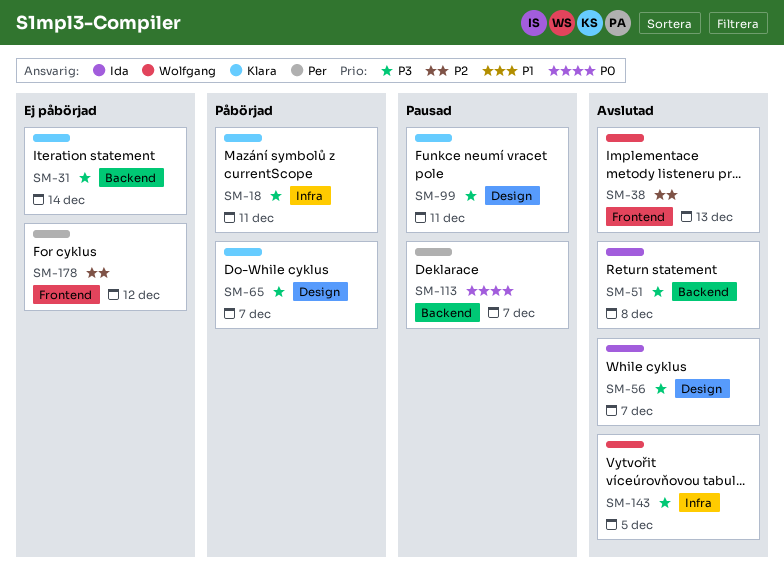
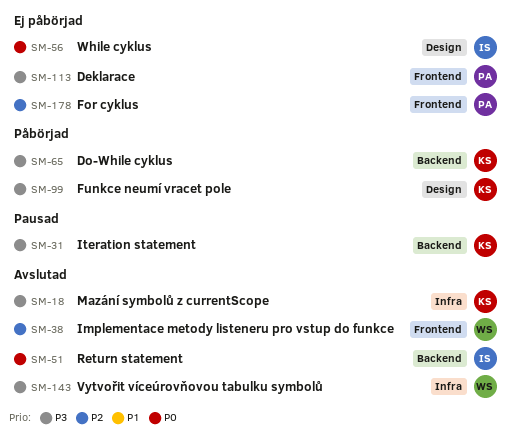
SM-18, status: Påbörjad -> Avslutad
SM-31, status: Ej påbörjad -> Pausad
SM-51, priority: P3 -> P0
SM-56, status: Avslutad -> Ej påbörjad
SM-56, priority: P3 -> P0
SM-65, label: Design -> Backend
SM-99, status: Pausad -> Påbörjad
SM-113, status: Pausad -> Ej påbörjad
SM-113, priority: P0 -> P3
SM-113, label: Backend -> Frontend

